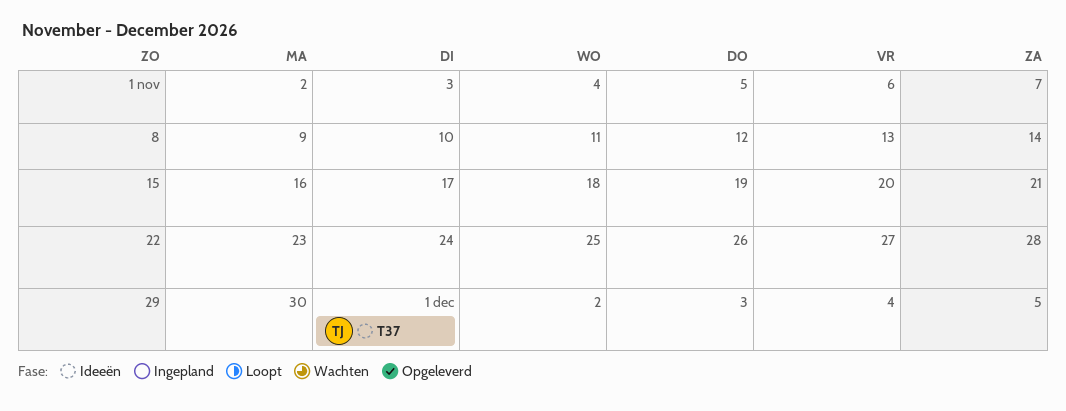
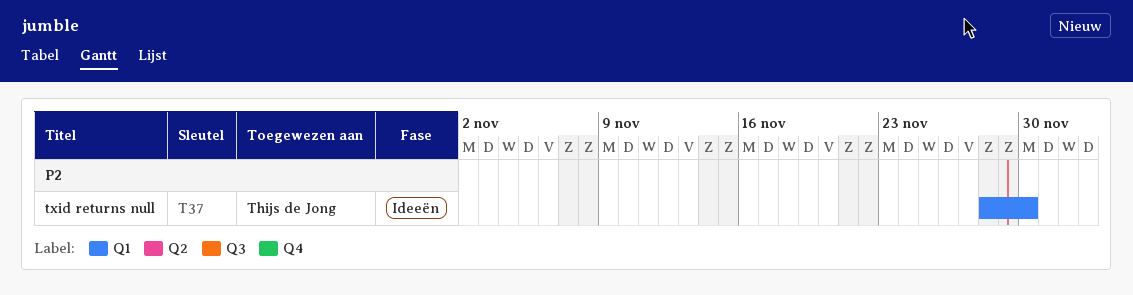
T37, start: Dec 1 -> Nov 28
T37, due: Dec 1 -> Nov 30

